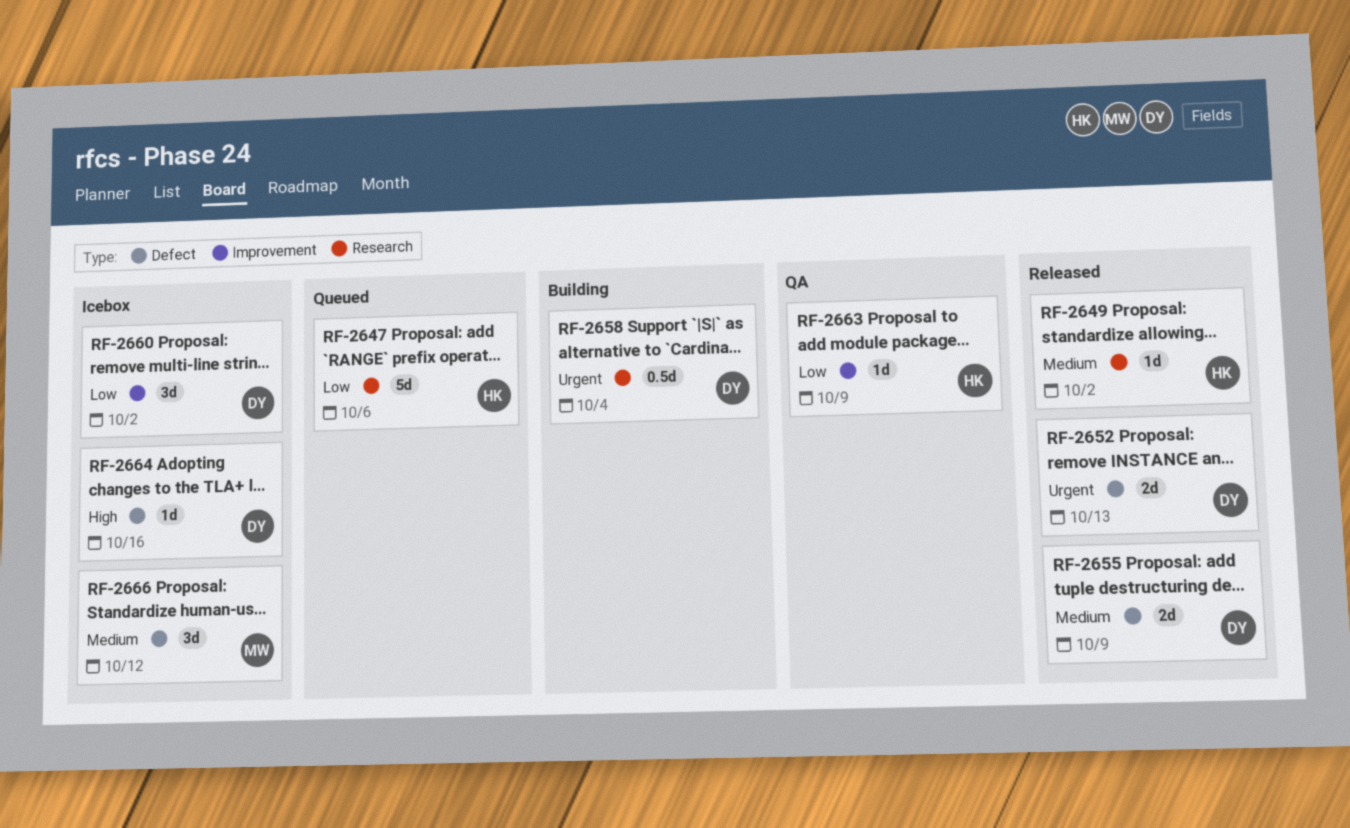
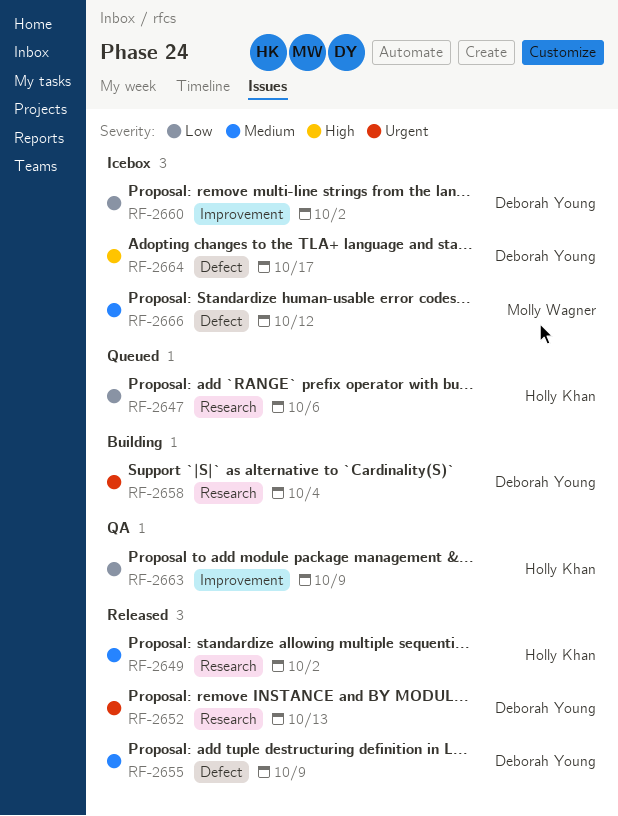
RF-2652, label: Defect -> Research
RF-2664, due: Oct 16 -> Oct 17

